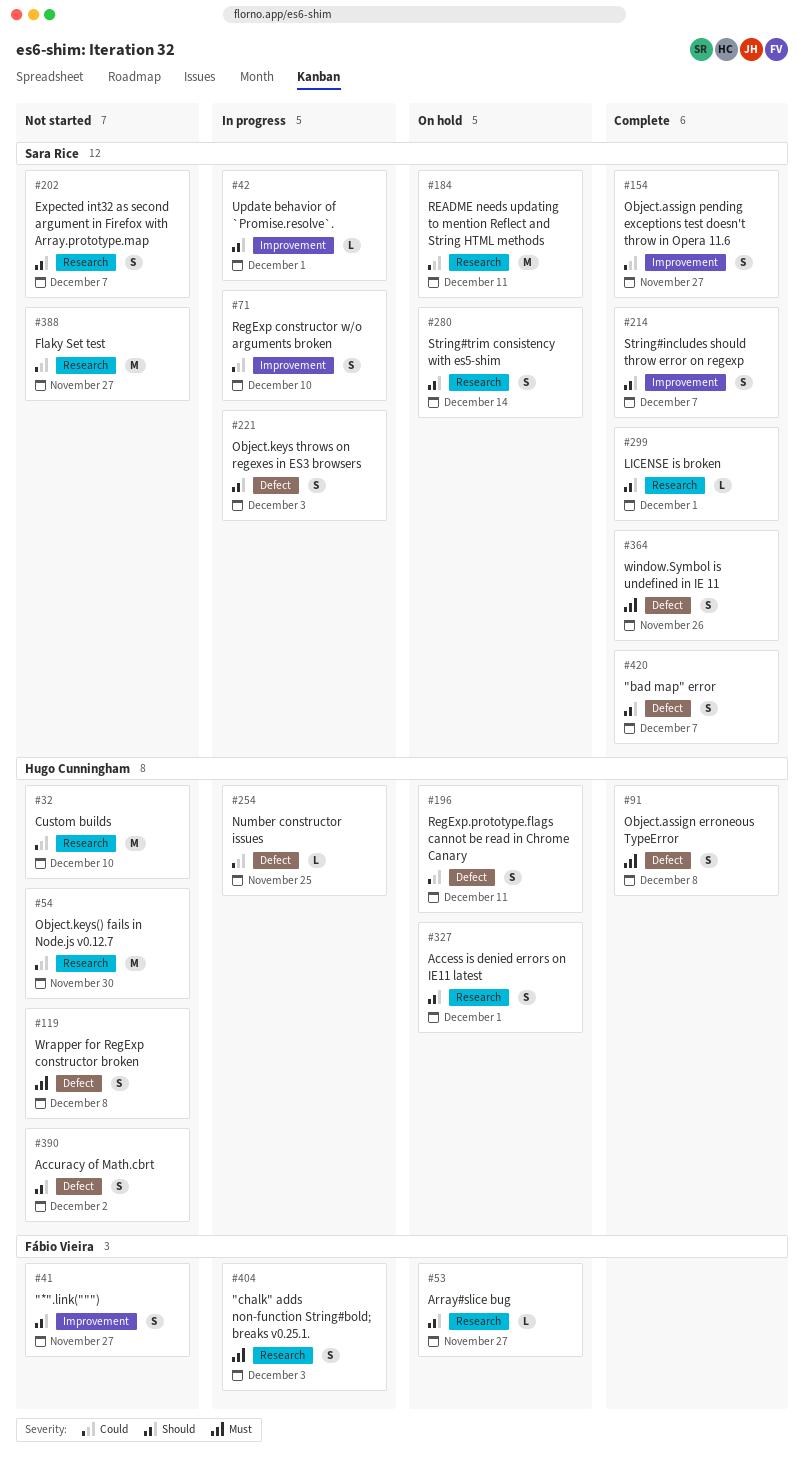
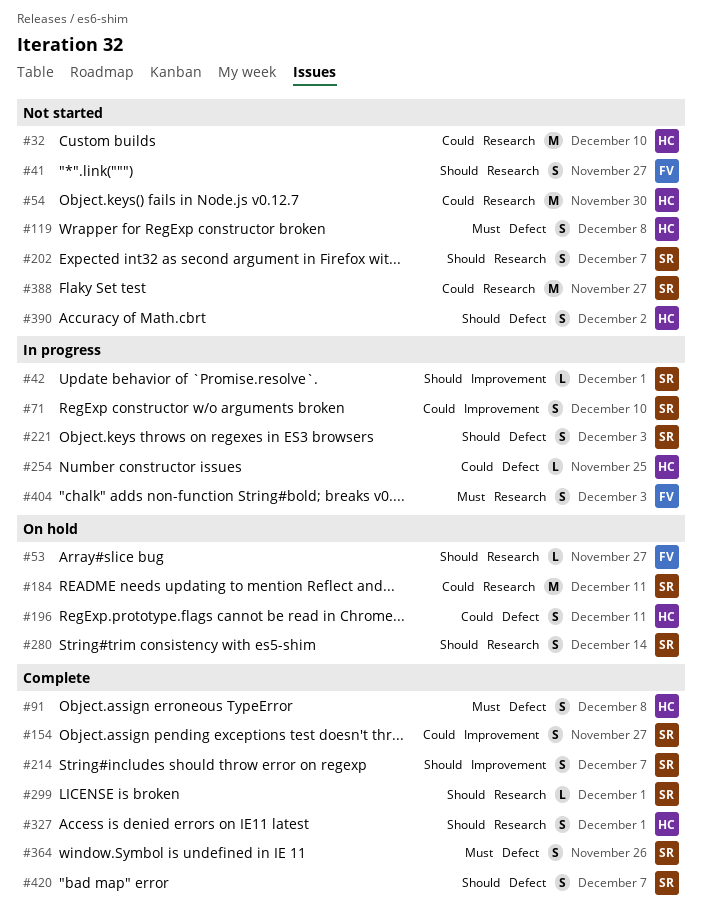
#41, label: Improvement -> Research
#327, status: On hold -> Complete

